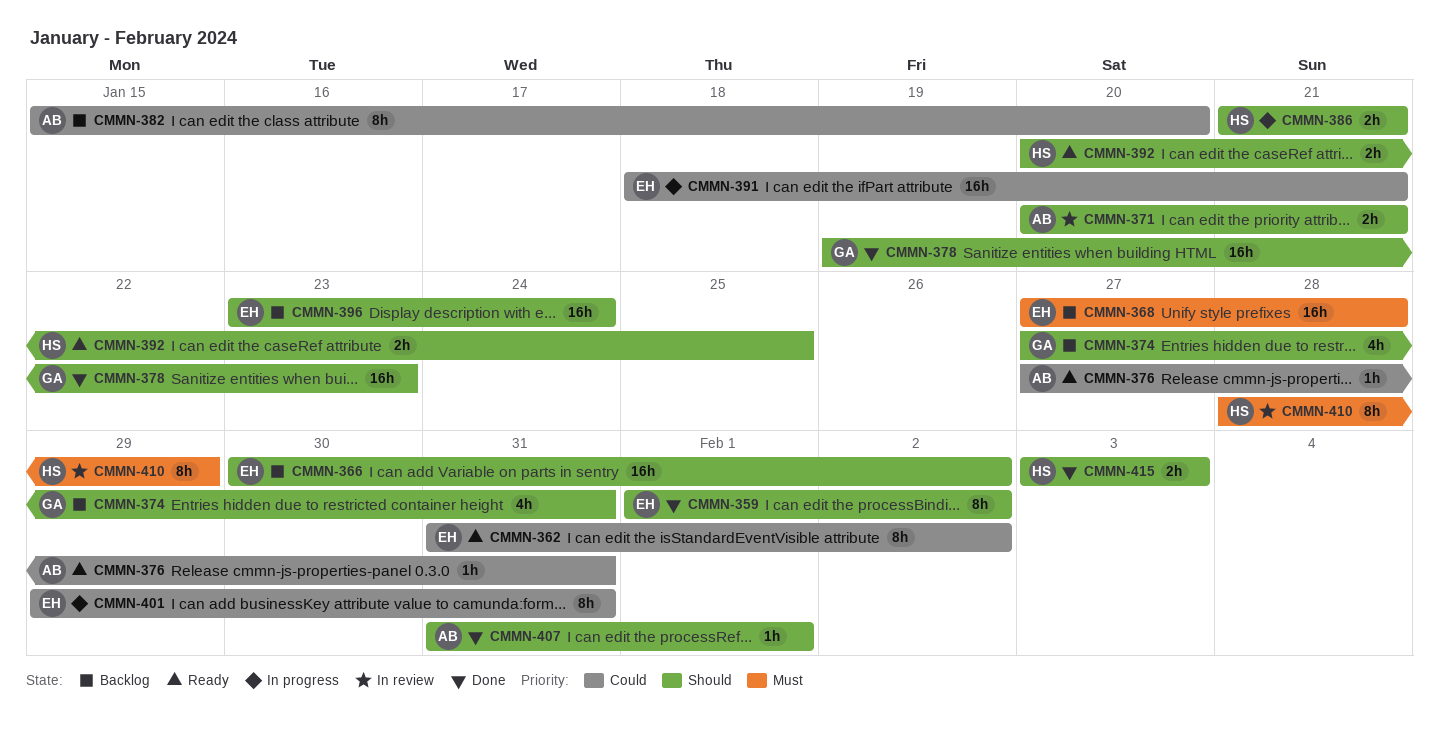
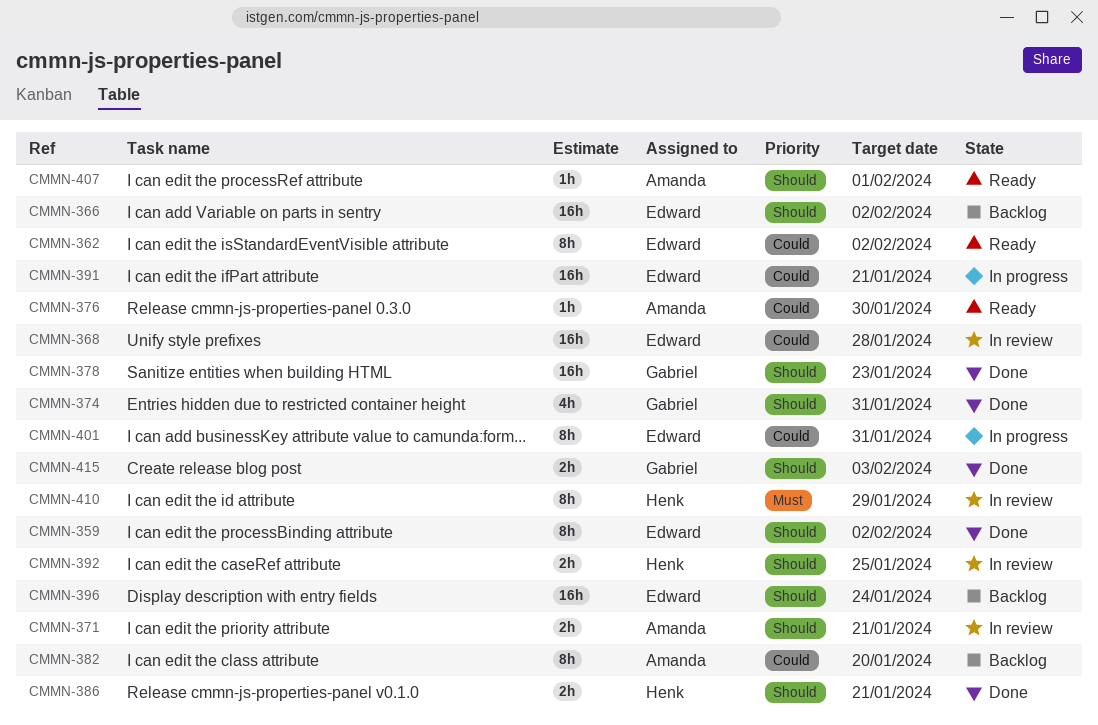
CMMN-368, status: Backlog -> In review
CMMN-368, priority: Must -> Could
CMMN-374, status: Backlog -> Done
CMMN-376, due: Jan 31 -> Jan 30
CMMN-386, status: In progress -> Done
CMMN-392, status: Ready -> In review
CMMN-407, status: Done -> Ready
CMMN-415, owner: Henk -> Gabriel

